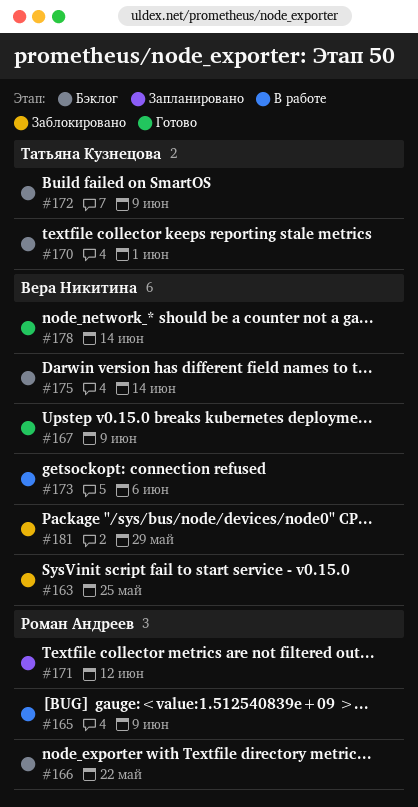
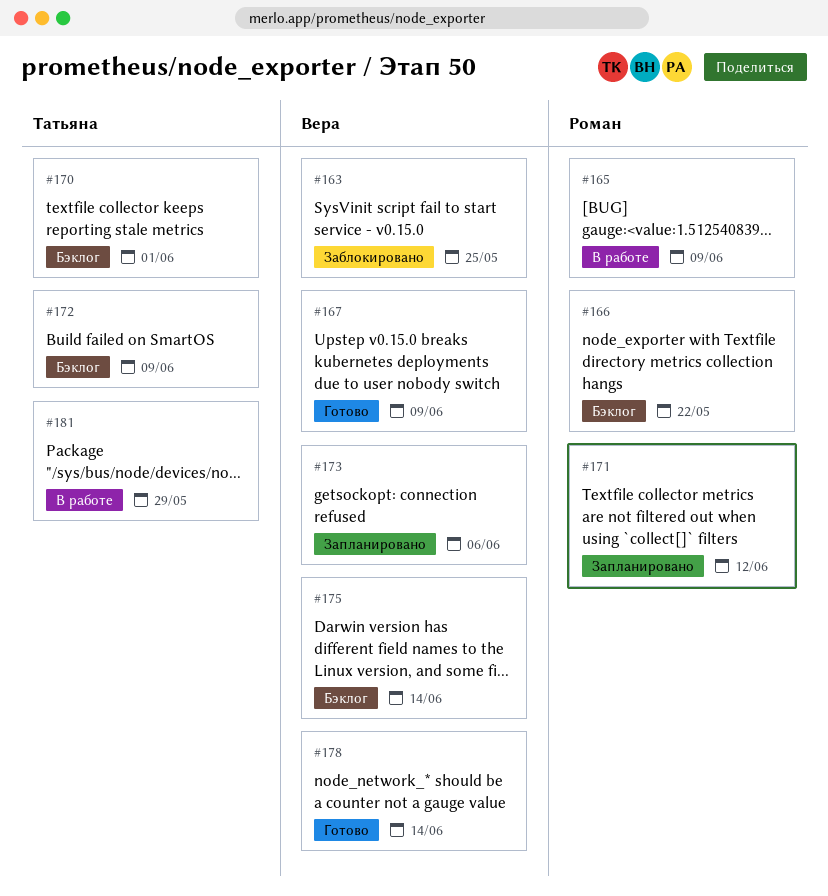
#173, status: В работе -> Запланировано
#181, status: Заблокировано -> В работе
#181, owner: Вера Никитина -> Татьяна Кузнецова

